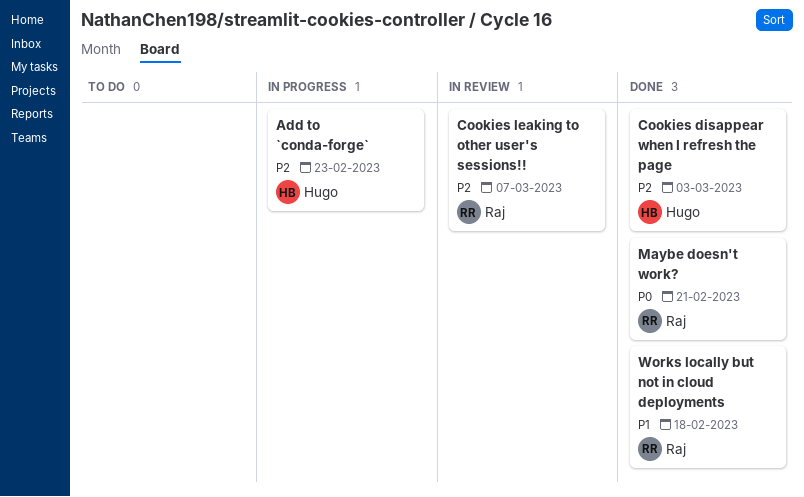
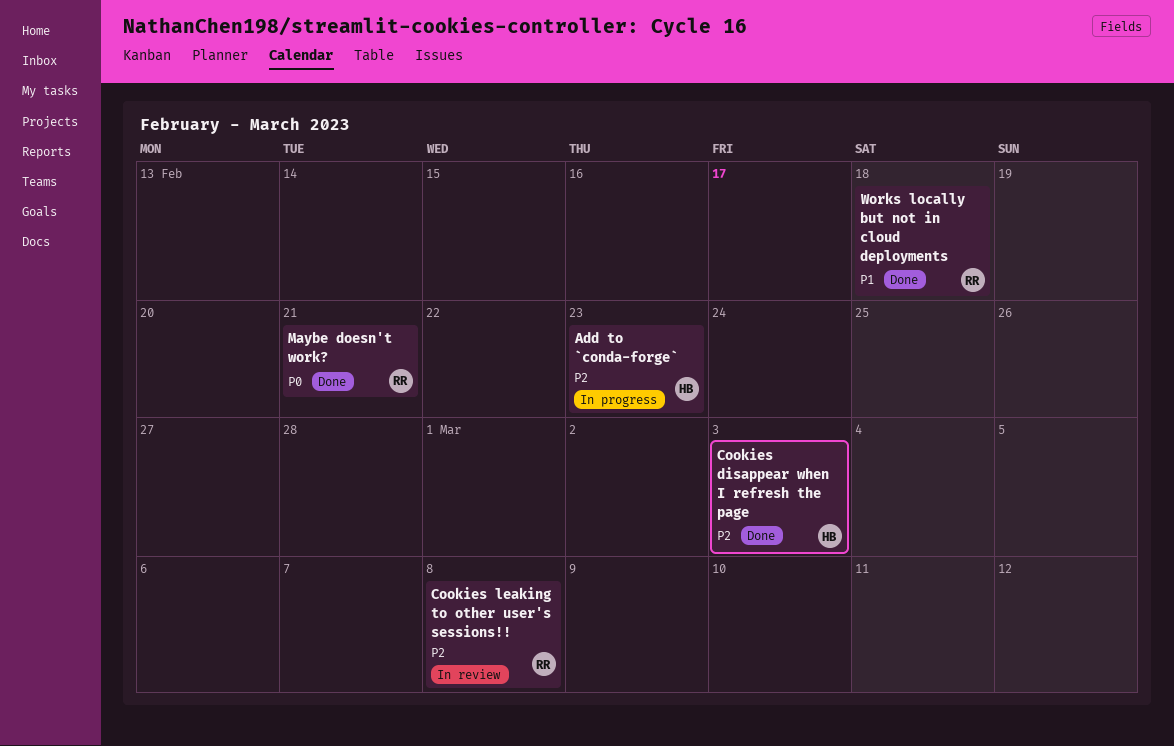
Cookies leaking to other user's sessions!!, due: Mar 7 -> Mar 8

